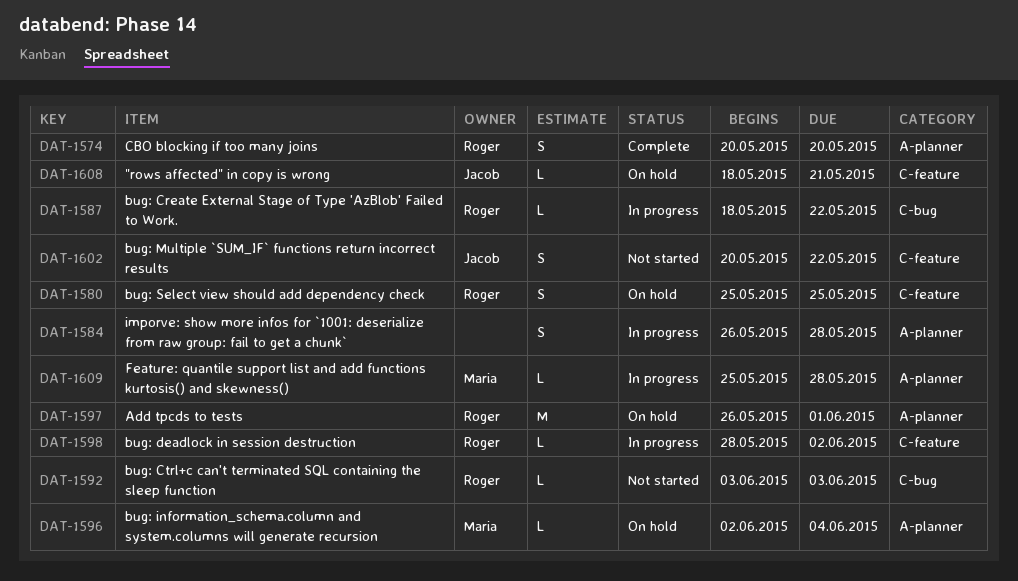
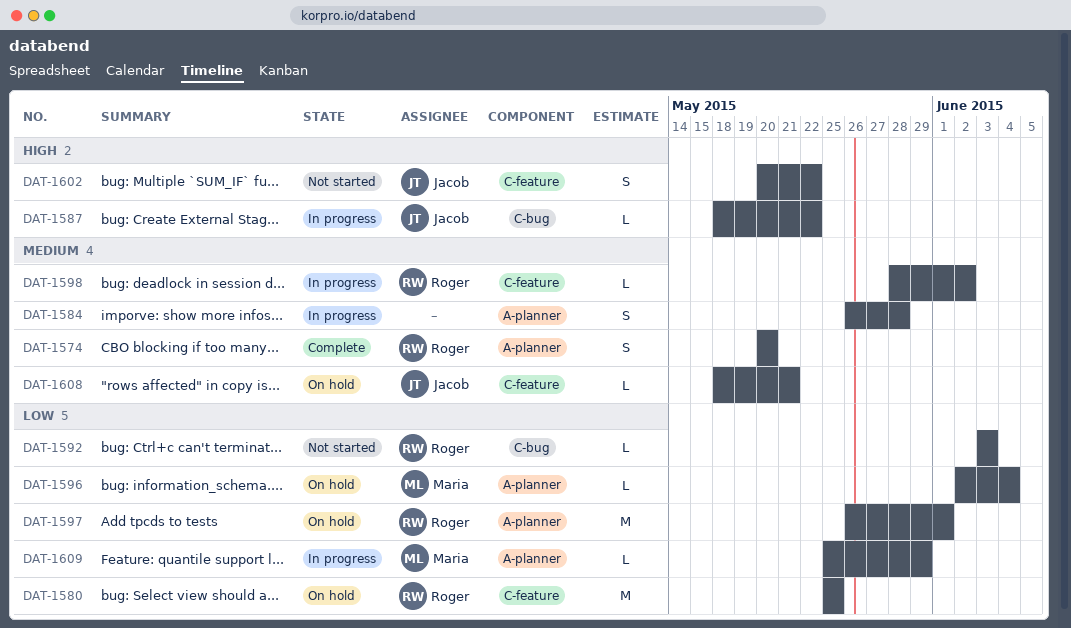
DAT-1580, estimate: S -> M
DAT-1587, owner: Roger -> Jacob
DAT-1609, due: May 28 -> May 29

